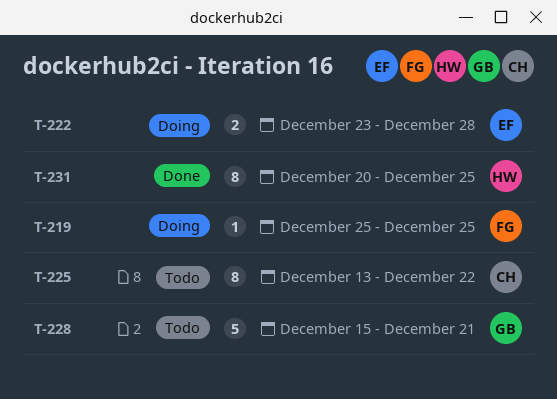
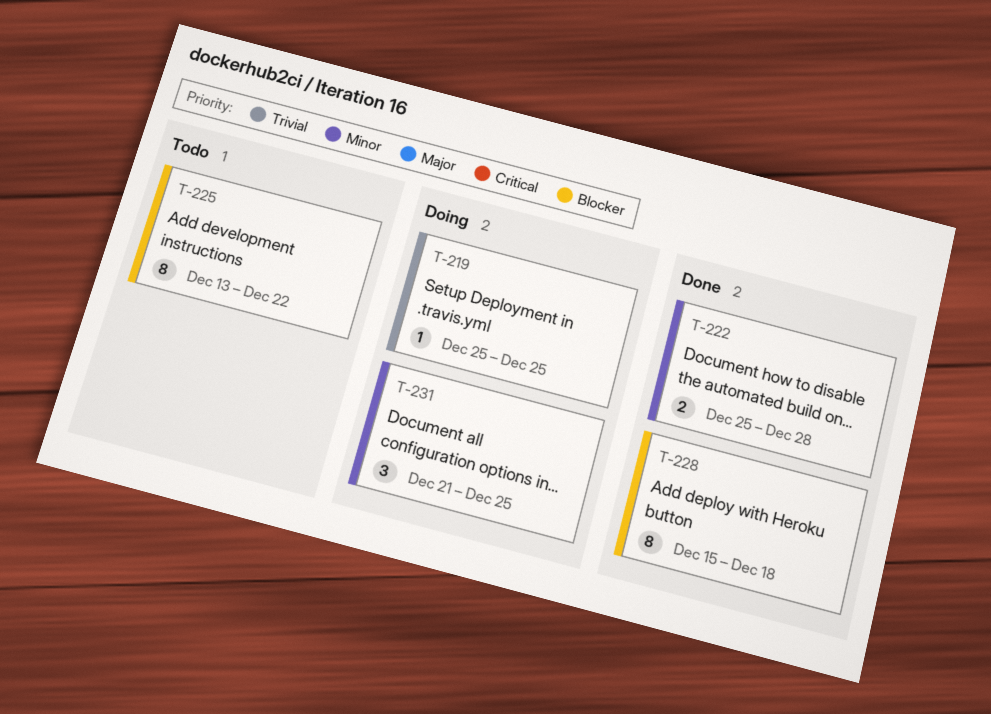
T-222, status: Doing -> Done
T-222, start: Dec 23 -> Dec 25
T-228, status: Todo -> Done
T-228, estimate: 5 -> 8
T-228, due: Dec 21 -> Dec 18
T-231, status: Done -> Doing
T-231, estimate: 8 -> 3
T-231, start: Dec 20 -> Dec 21

